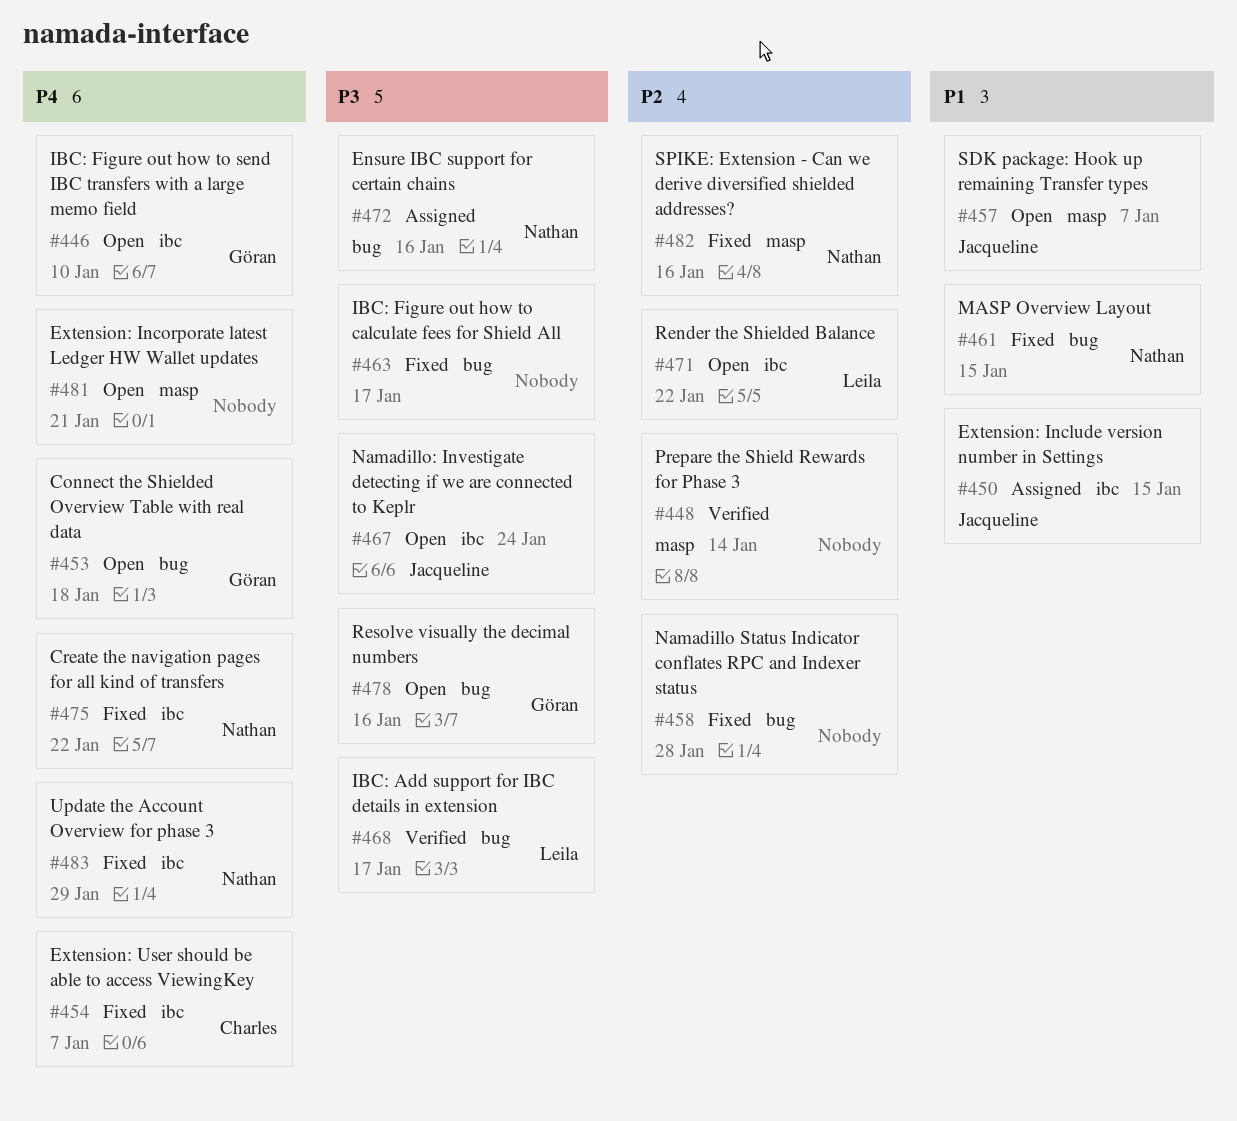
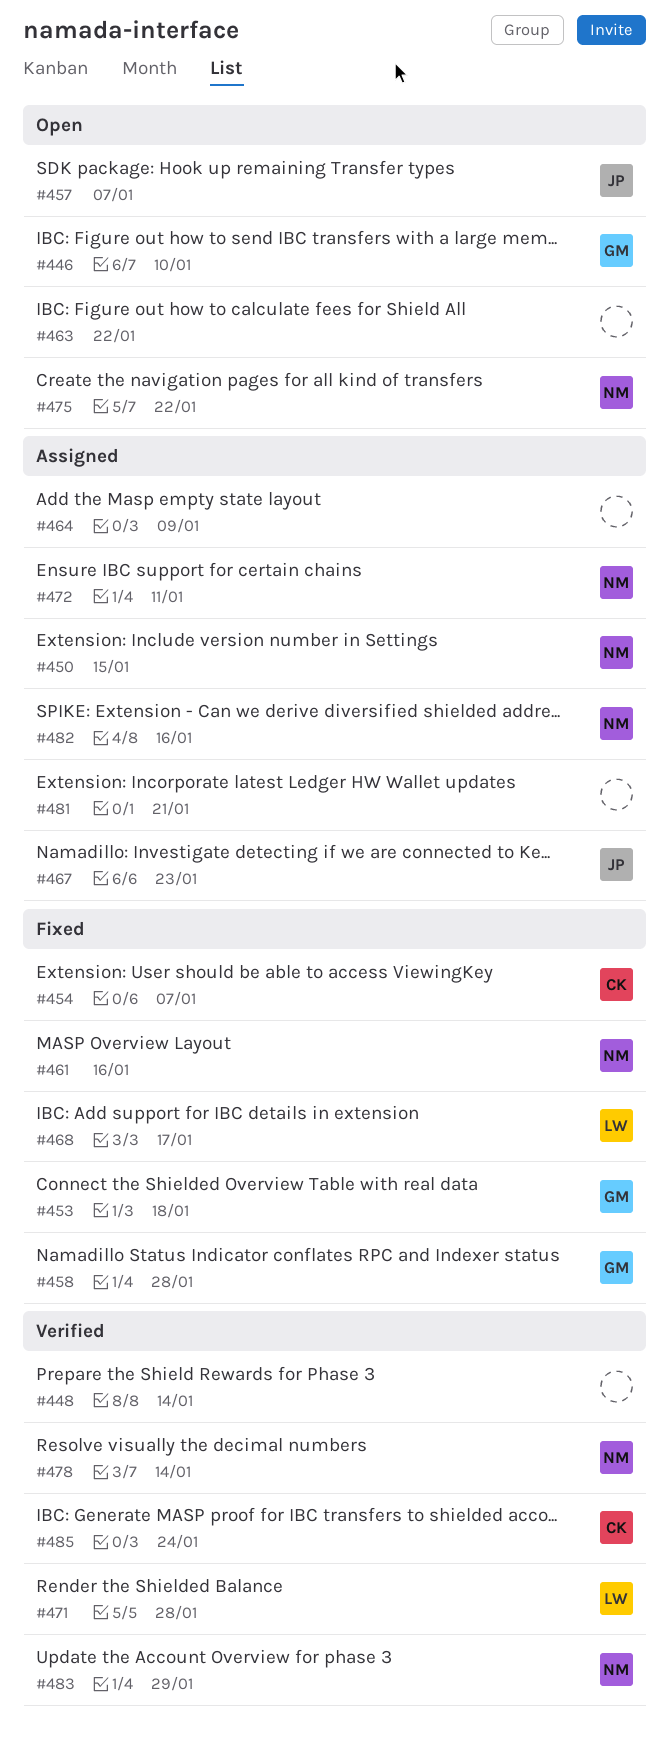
#450, owner: Jacqueline -> Nathan
#453, status: Open -> Fixed
#458, owner: none -> Göran
#461, due: Jan 15 -> Jan 16
#463, status: Fixed -> Open
#463, due: Jan 17 -> Jan 22
#464: none -> present
#467, status: Open -> Assigned
#467, due: Jan 24 -> Jan 23
#468, status: Verified -> Fixed
#471, status: Open -> Verified
#471, due: Jan 22 -> Jan 28
#472, due: Jan 16 -> Jan 11
#475, status: Fixed -> Open
#478, status: Open -> Verified
#478, owner: Göran -> Nathan
#478, due: Jan 16 -> Jan 14
#481, status: Open -> Assigned
#482, status: Fixed -> Assigned
#483, status: Fixed -> Verified
#485: none -> present

